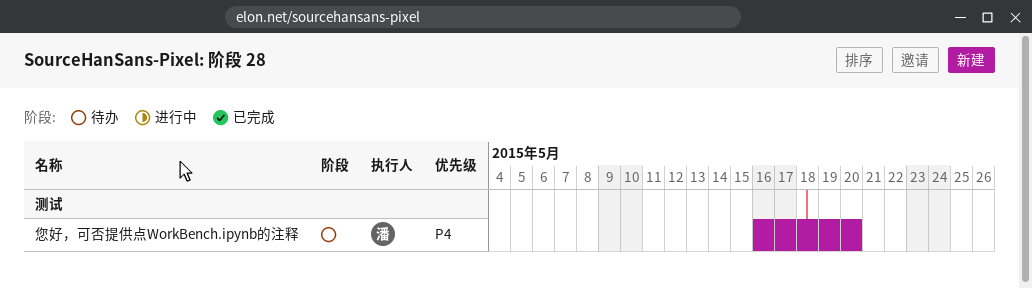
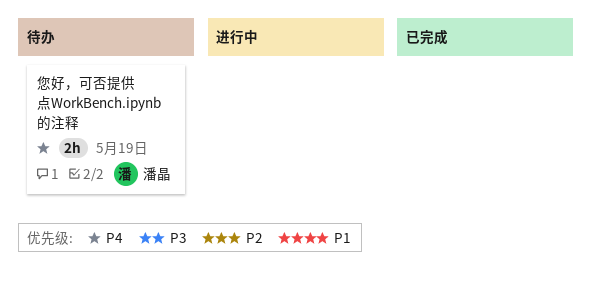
您好，可否提供点WorkBench.ipynb的注释, due: May 20 -> May 19

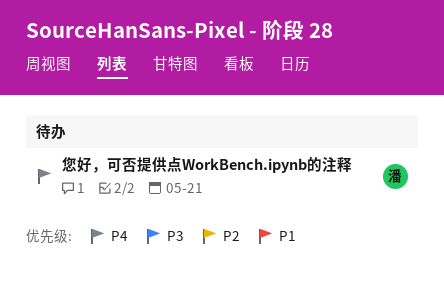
您好，可否提供点WorkBench.ipynb的注释, due: May 19 -> May 21

